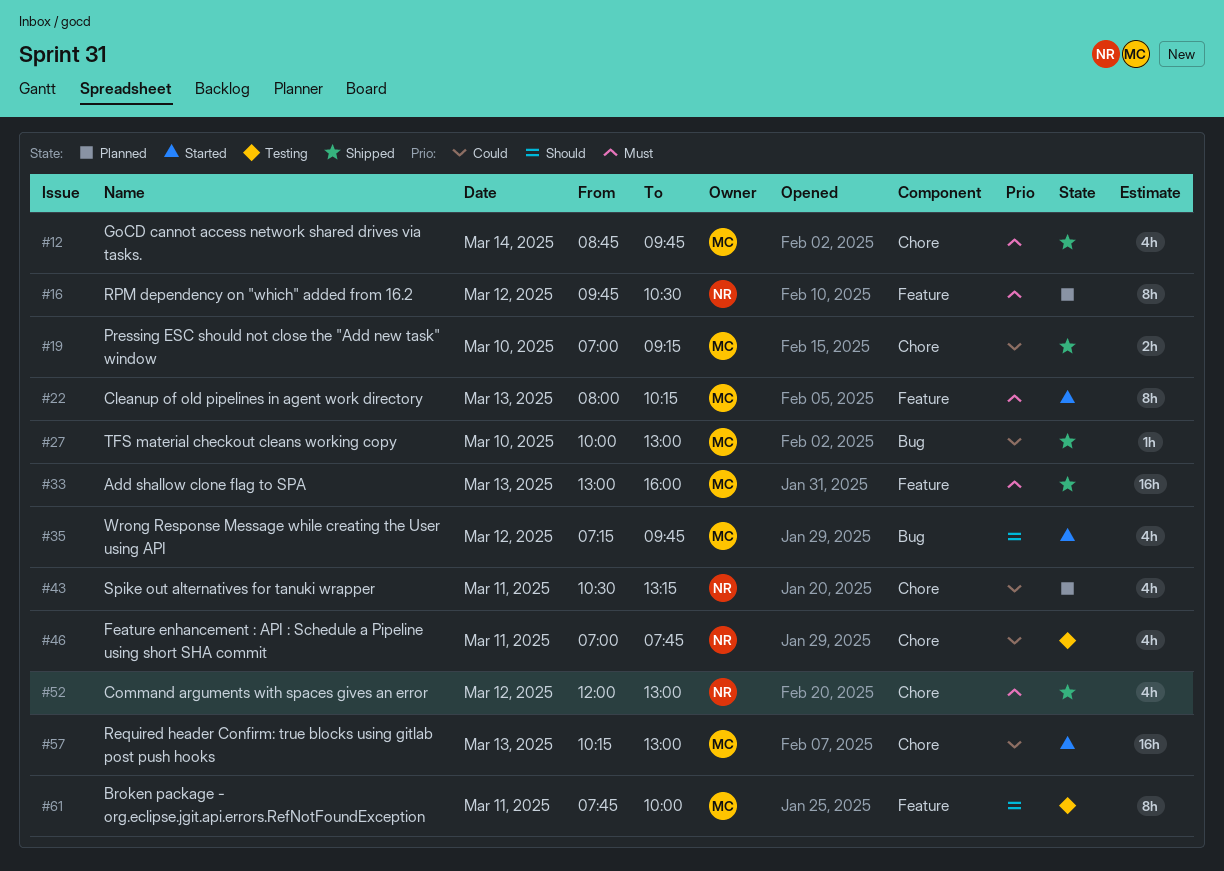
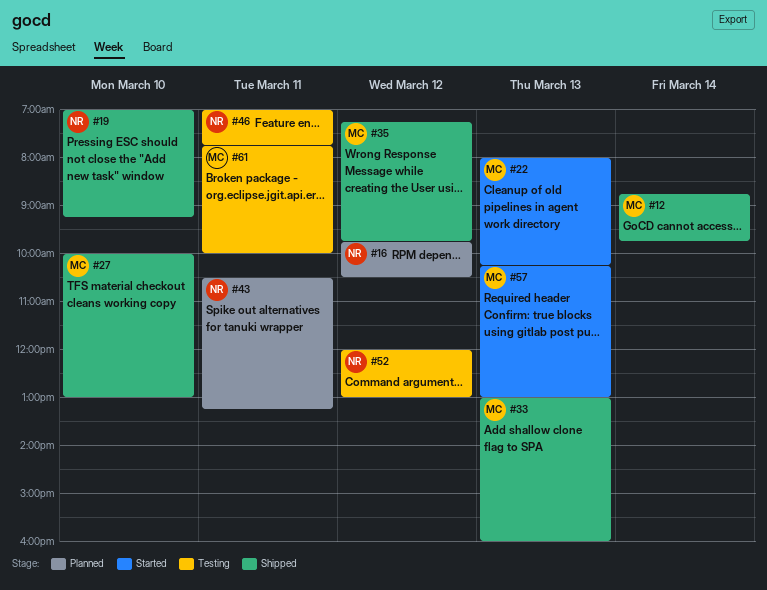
#19, owner: MC -> NR
#35, status: Started -> Shipped
#52, status: Shipped -> Testing

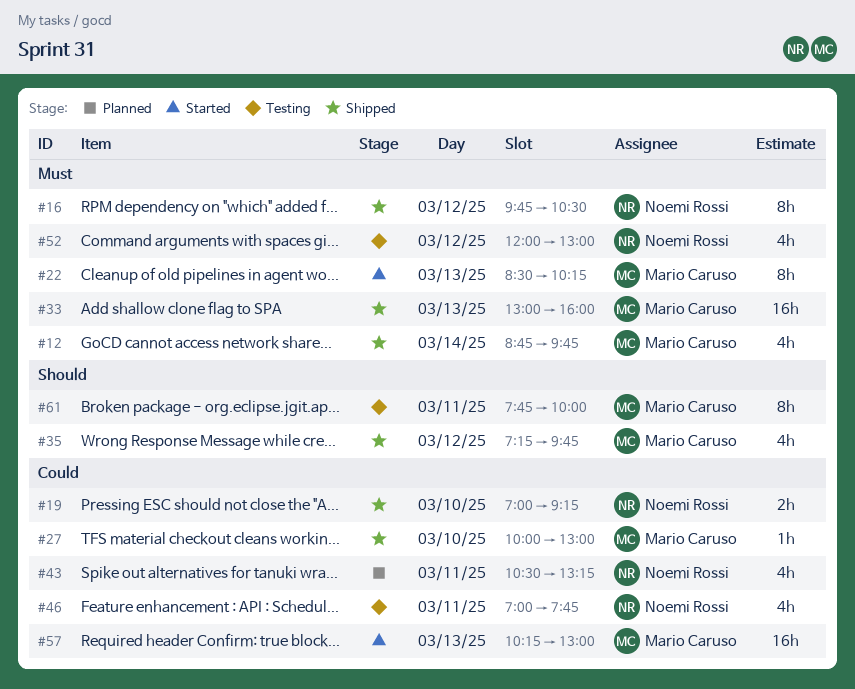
#16, status: Planned -> Shipped
#22, begins: 08:00 -> 08:30

